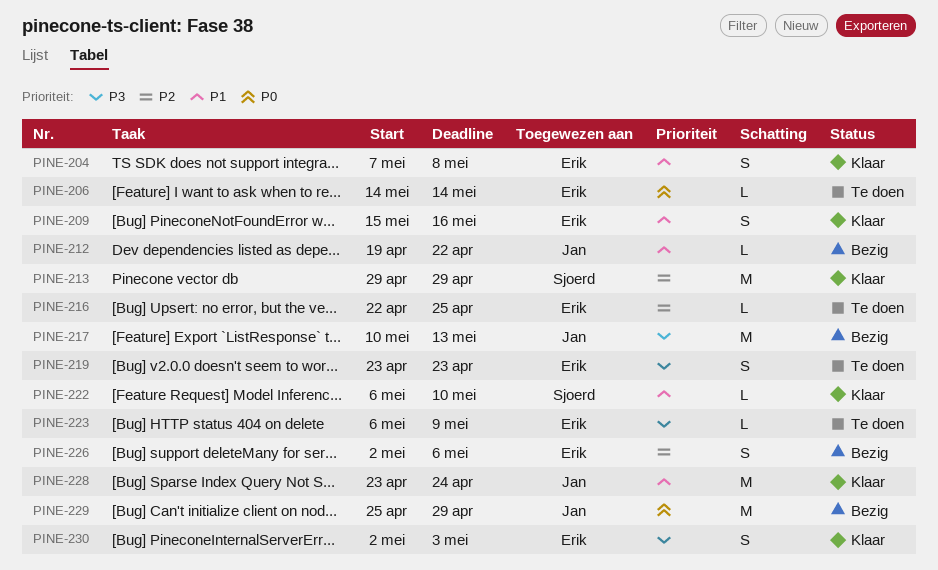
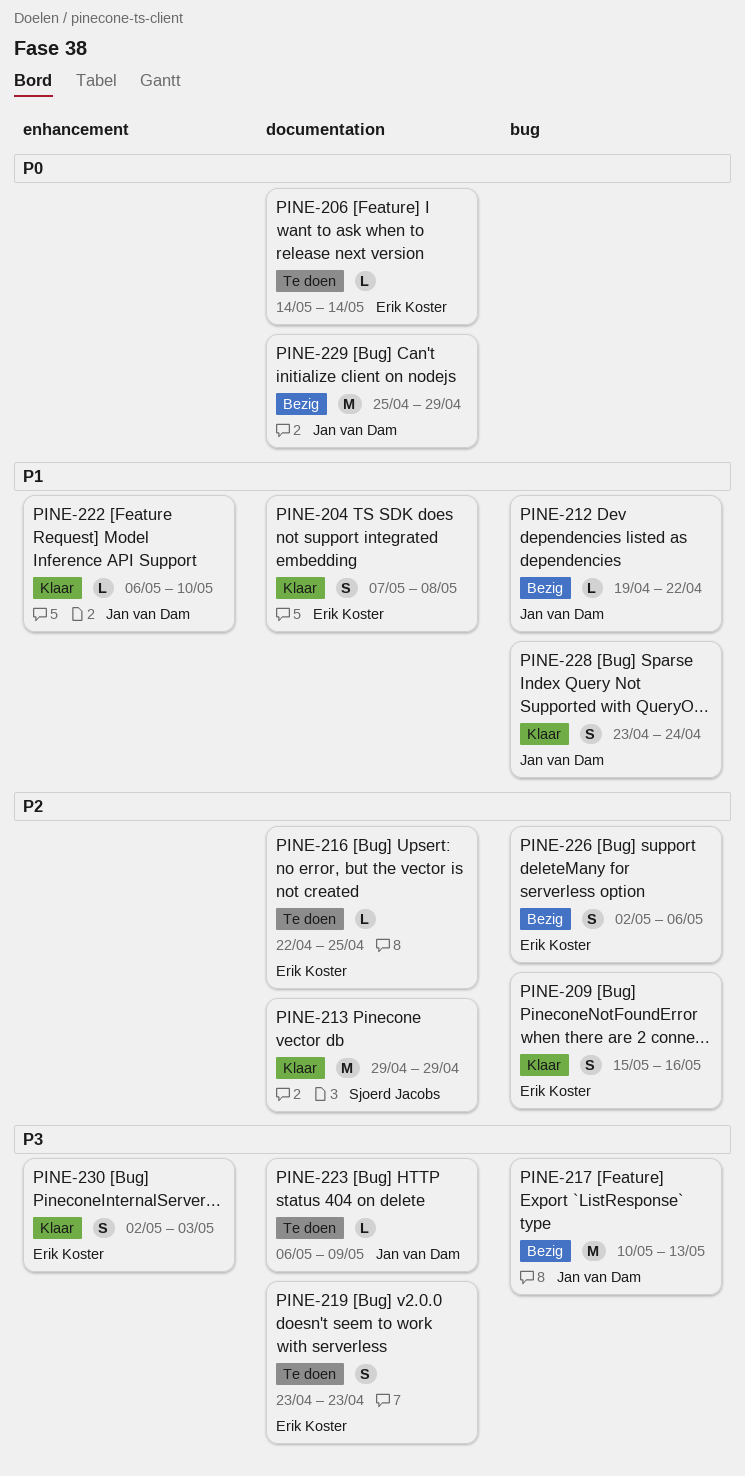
PINE-209, priority: P1 -> P2
PINE-222, owner: Sjoerd Jacobs -> Jan van Dam
PINE-223, owner: Erik Koster -> Jan van Dam
PINE-228, estimate: M -> S

